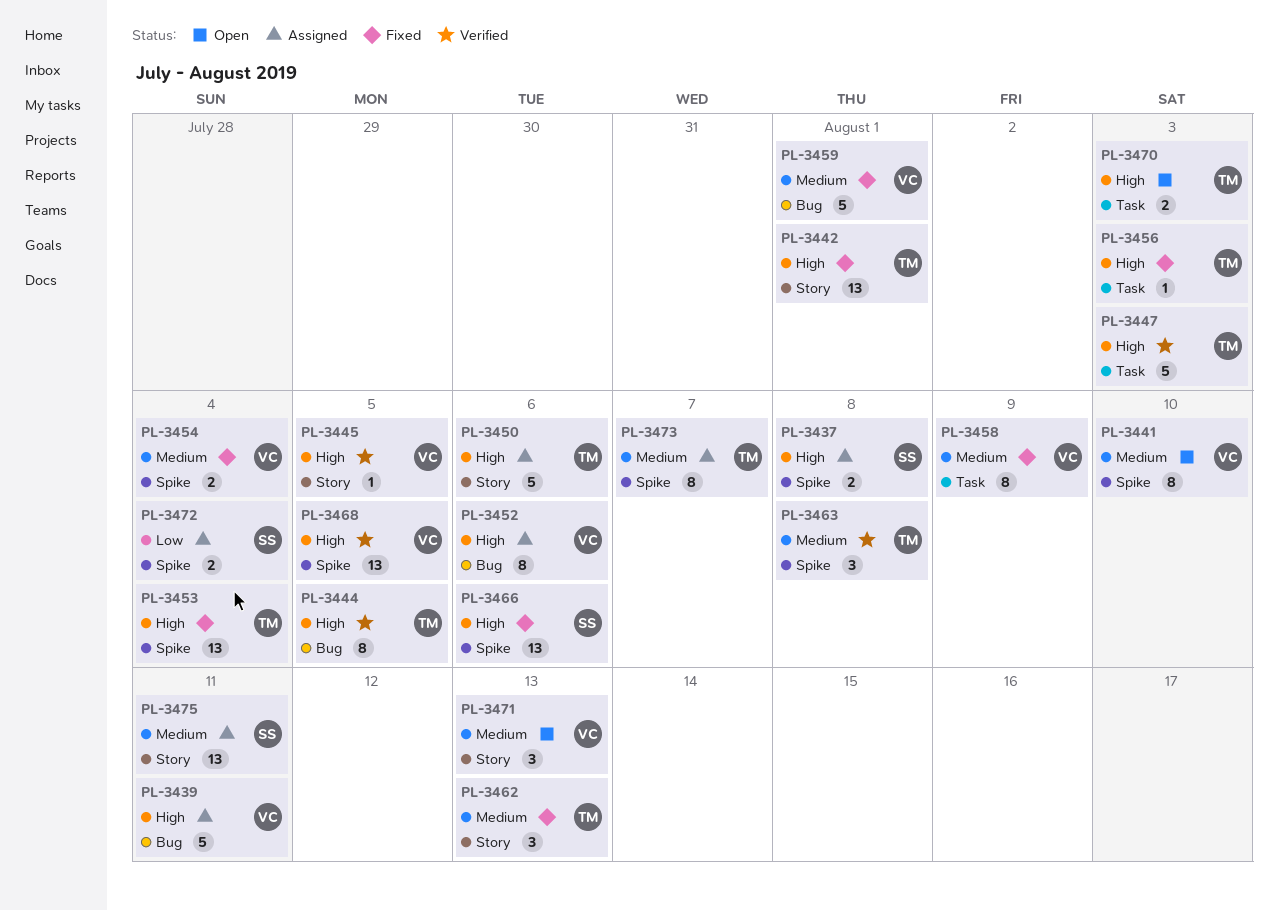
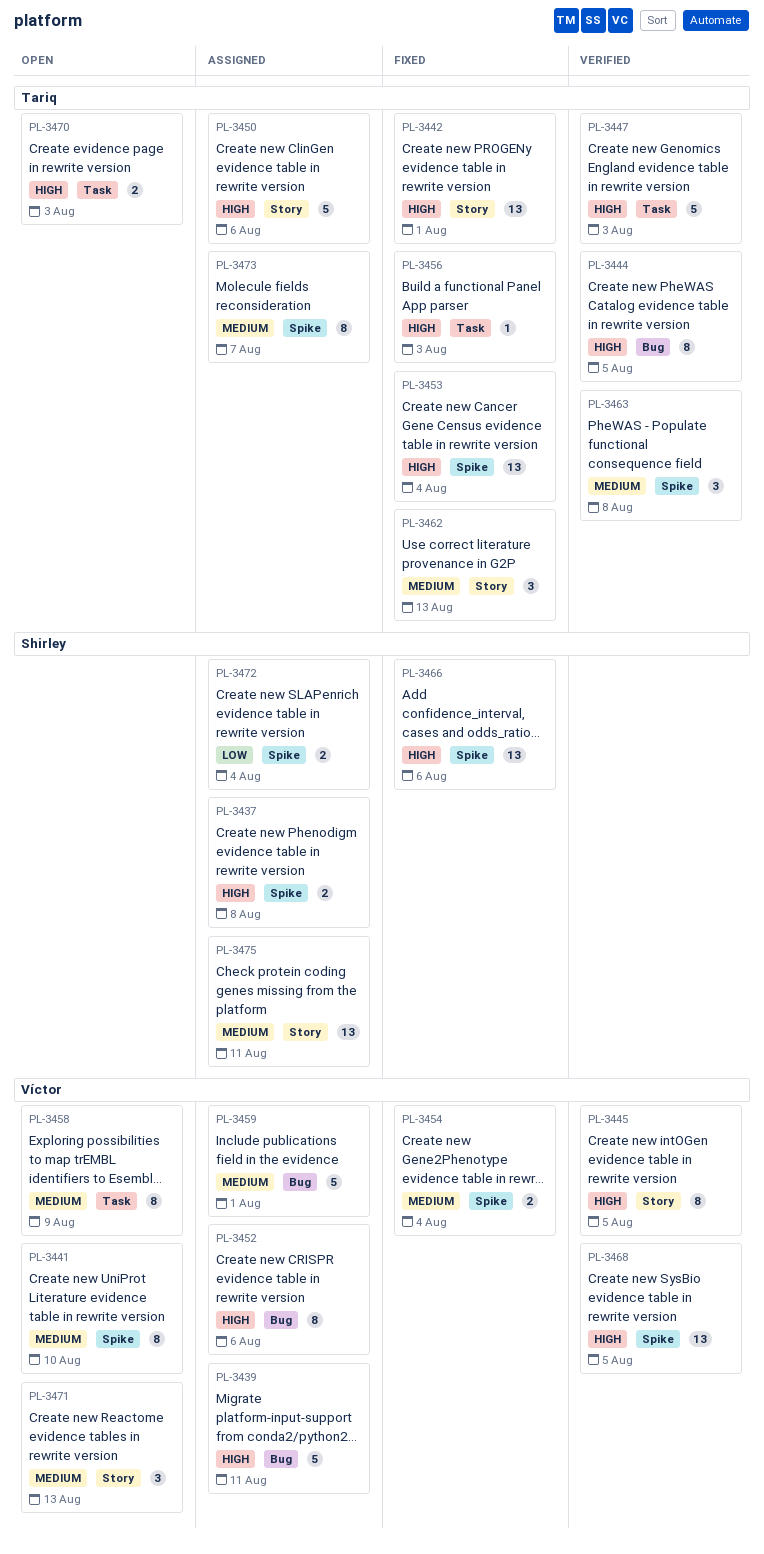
PL-3445, estimate: 1 -> 8
PL-3458, status: Fixed -> Open
PL-3459, status: Fixed -> Assigned

